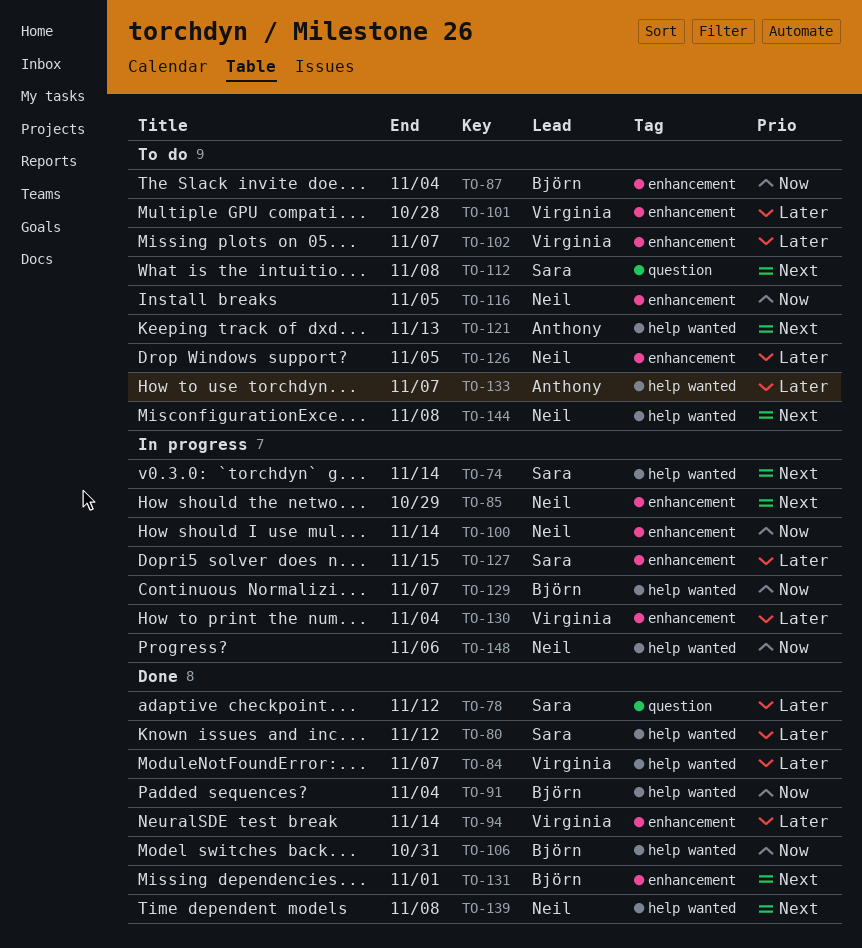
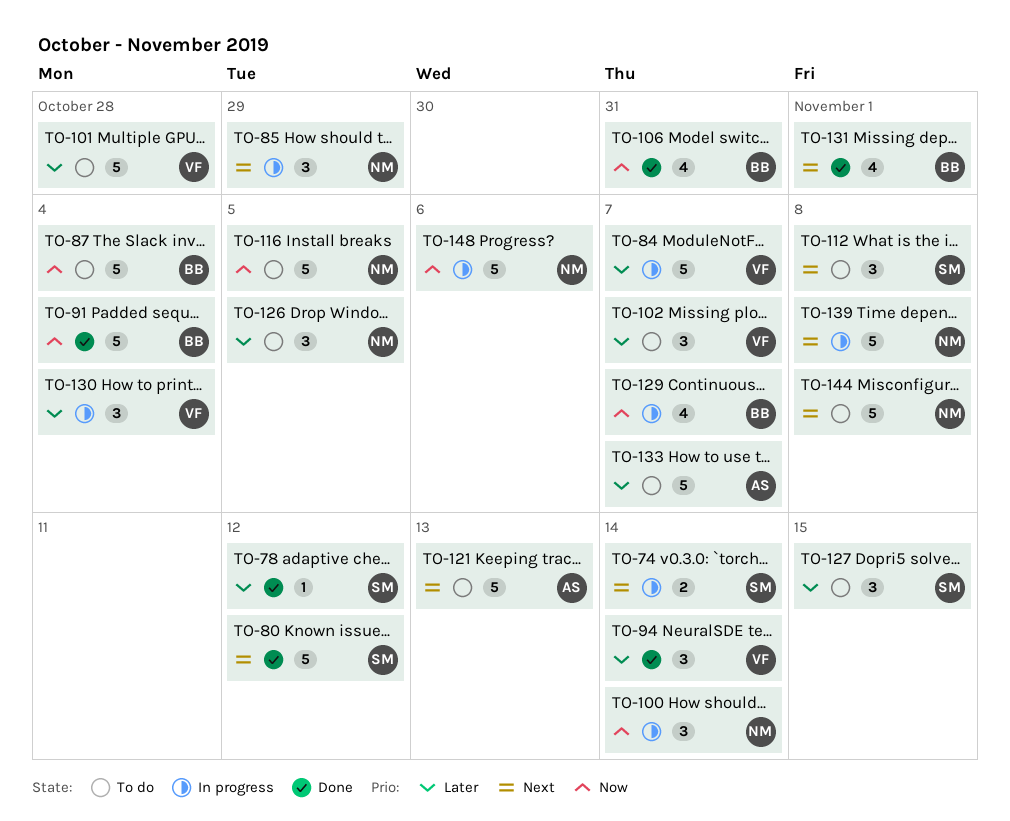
TO-80, priority: Later -> Next
TO-84, status: Done -> In progress
TO-127, status: In progress -> To do
TO-139, status: Done -> In progress

